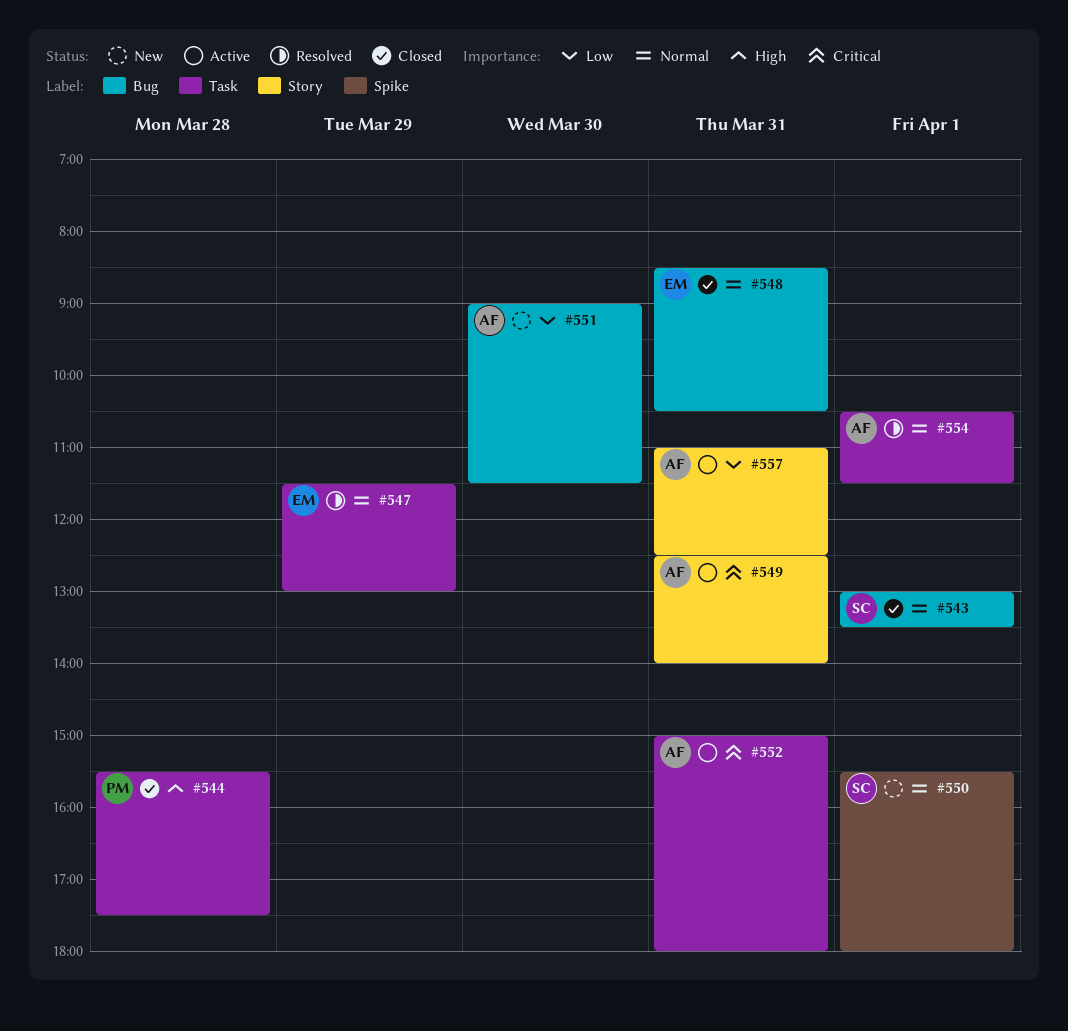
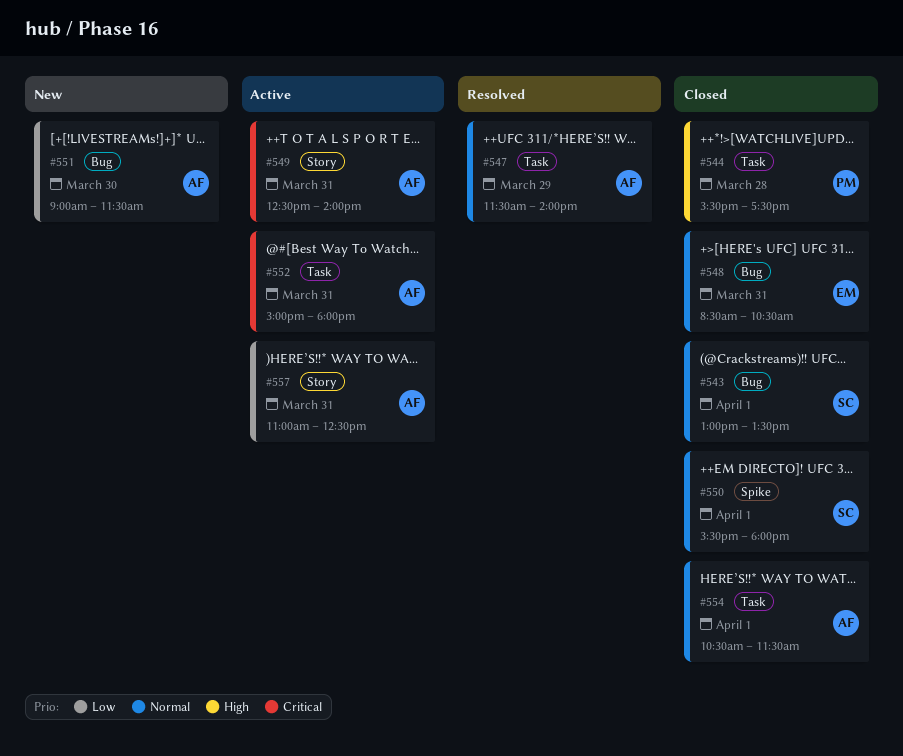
#547, owner: EM -> AF
#547, ends: 13:00 -> 14:00
#550, status: New -> Closed
#554, status: Resolved -> Closed

